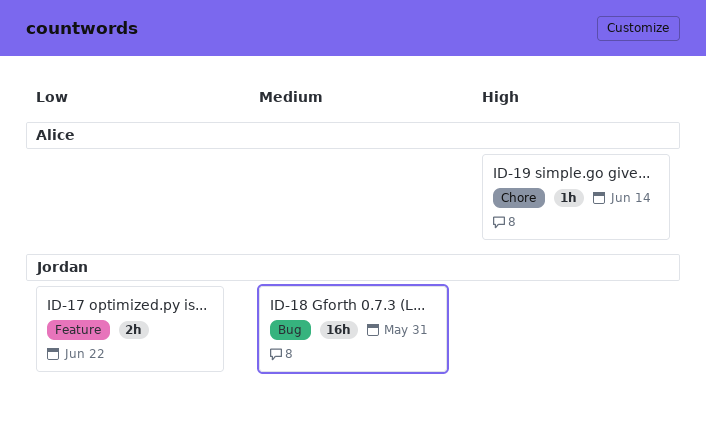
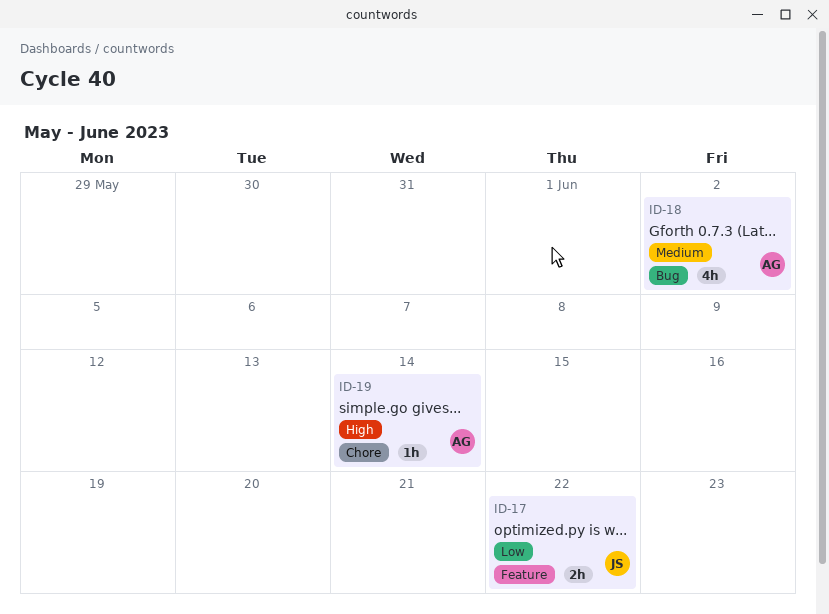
ID-18, owner: Jordan -> Alice
ID-18, estimate: 16h -> 4h
ID-18, due: May 31 -> Jun 2

